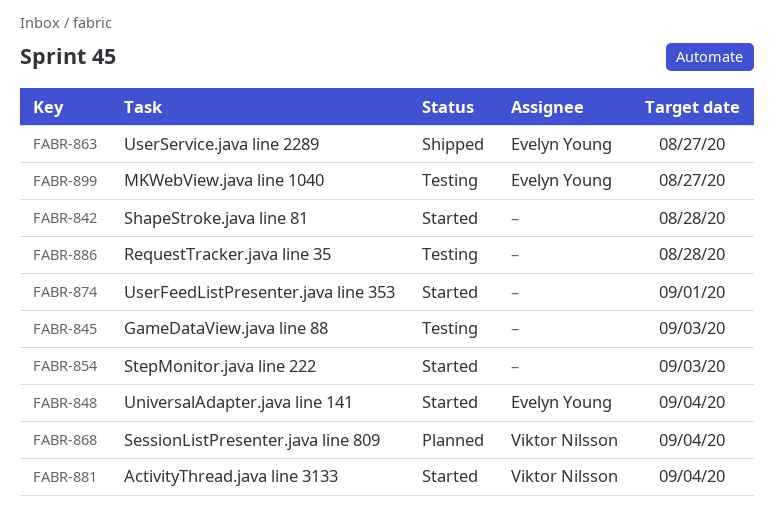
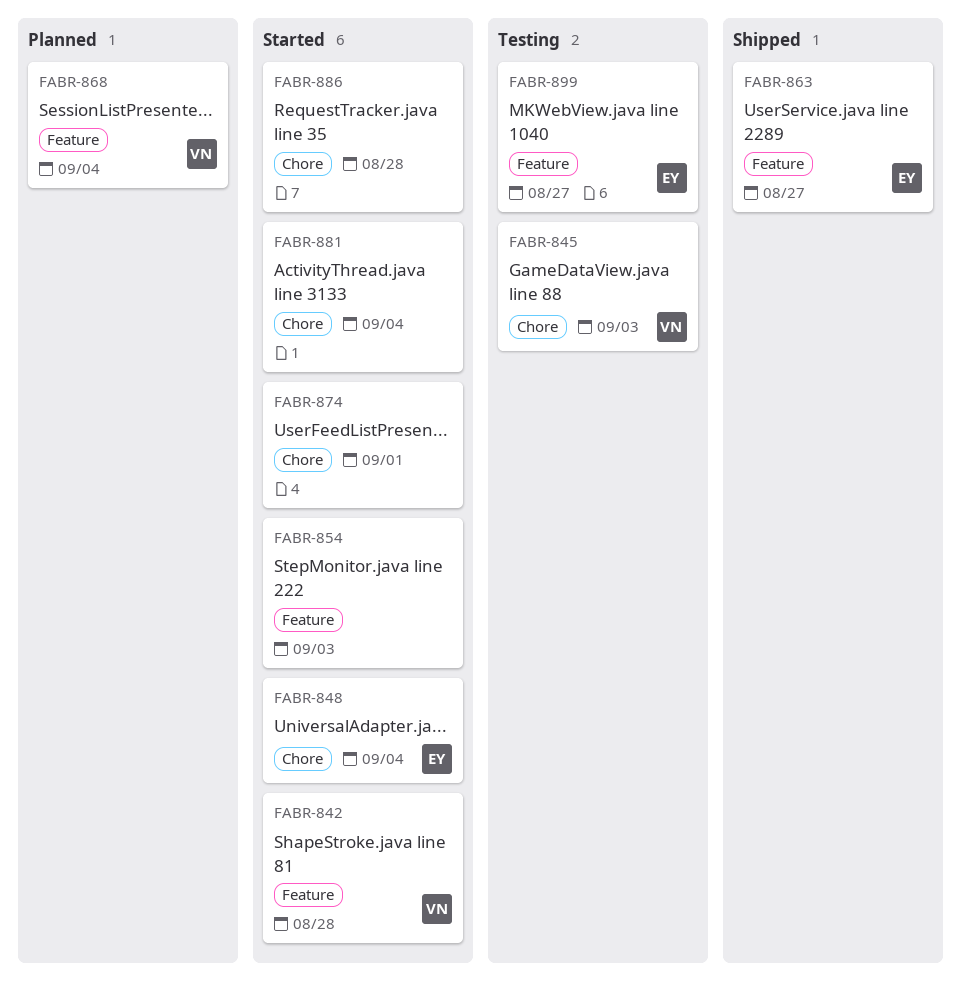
FABR-842, owner: none -> Viktor Nilsson
FABR-845, owner: none -> Viktor Nilsson
FABR-881, owner: Viktor Nilsson -> none
FABR-886, status: Testing -> Started

